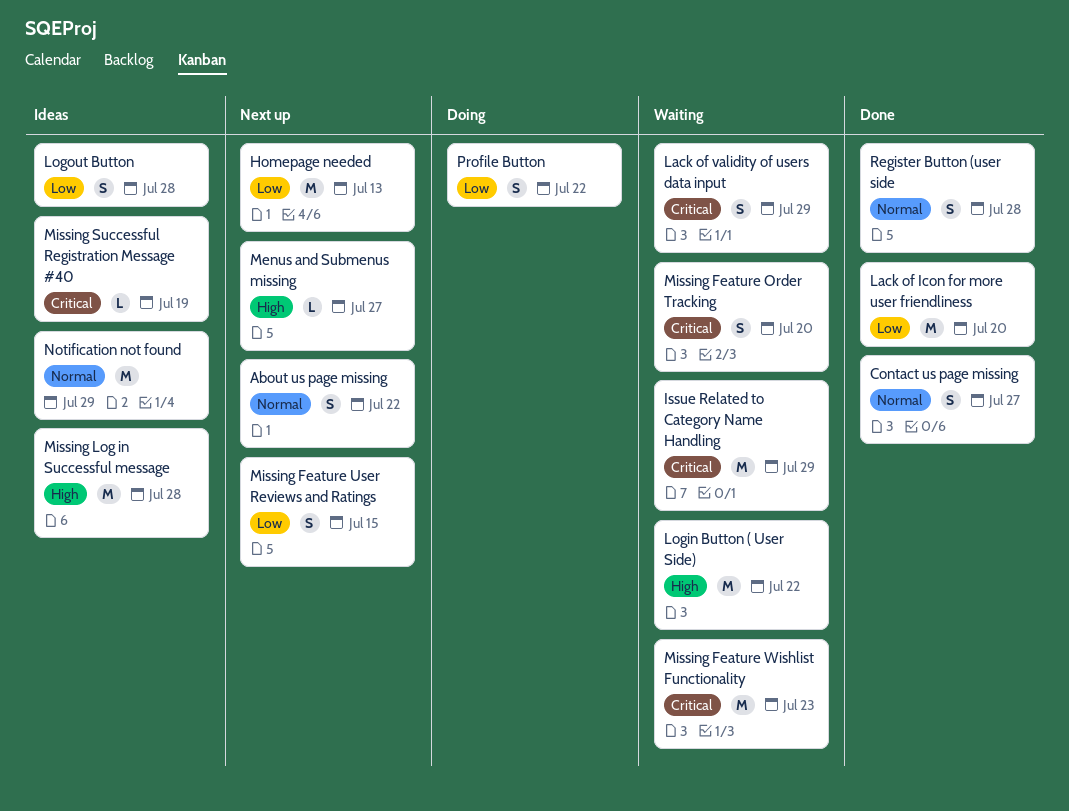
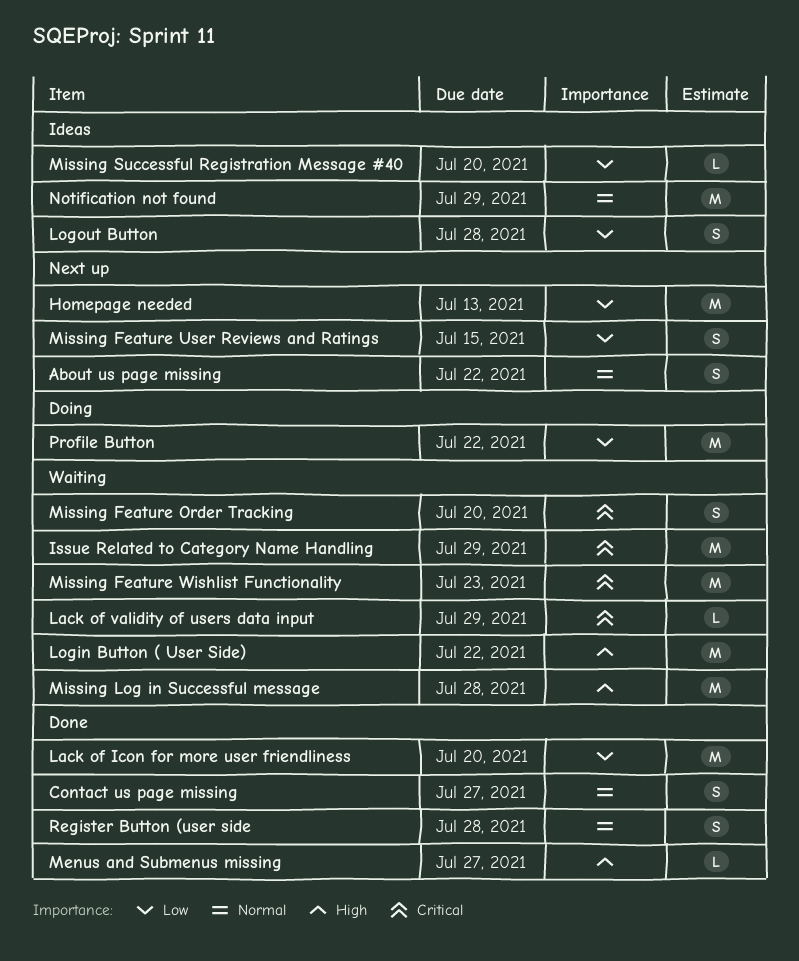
Lack of validity of users data input, estimate: S -> L
Menus and Submenus missing, status: Next up -> Done
Missing Log in Successful message, status: Ideas -> Waiting
Missing Successful Registration Message #40, priority: Critical -> Low
Missing Successful Registration Message #40, due: Jul 19 -> Jul 20
Profile Button, estimate: S -> M

